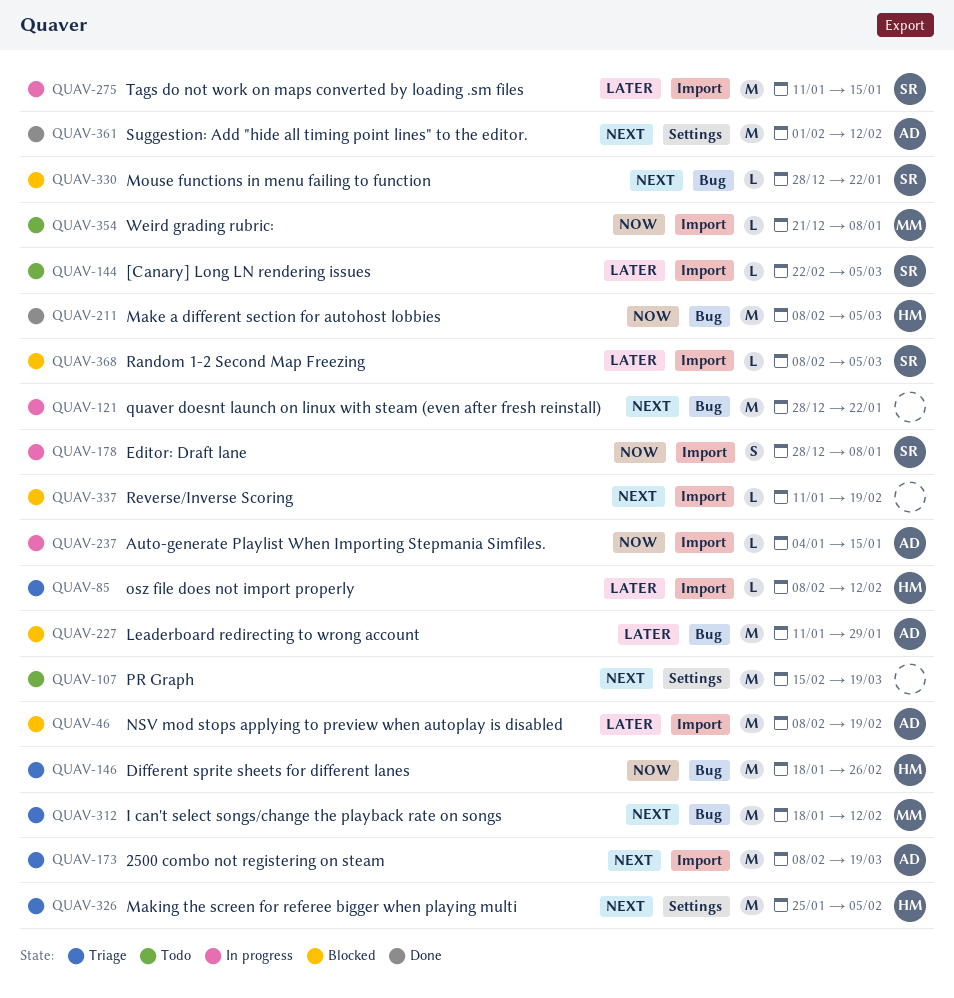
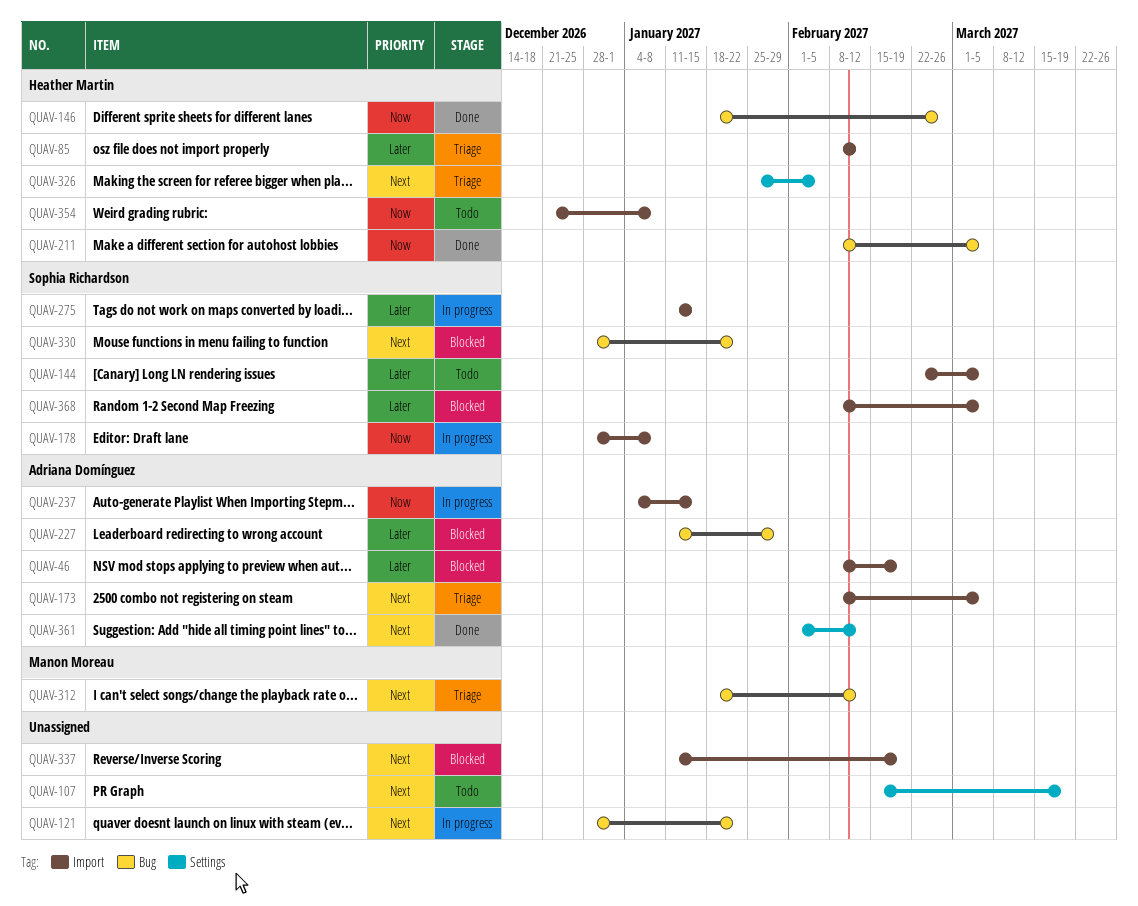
QUAV-146, status: Triage -> Done
QUAV-173, due: Mar 19 -> Mar 5
QUAV-354, owner: Manon Moreau -> Heather Martin

